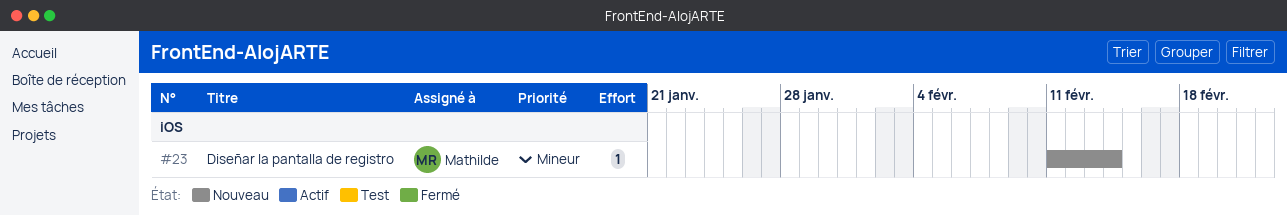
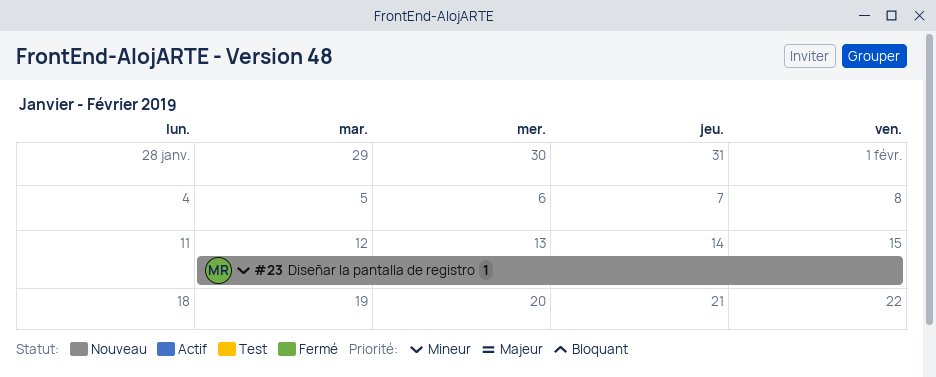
#23, start: Feb 11 -> Feb 12
#23, due: Feb 14 -> Feb 15

